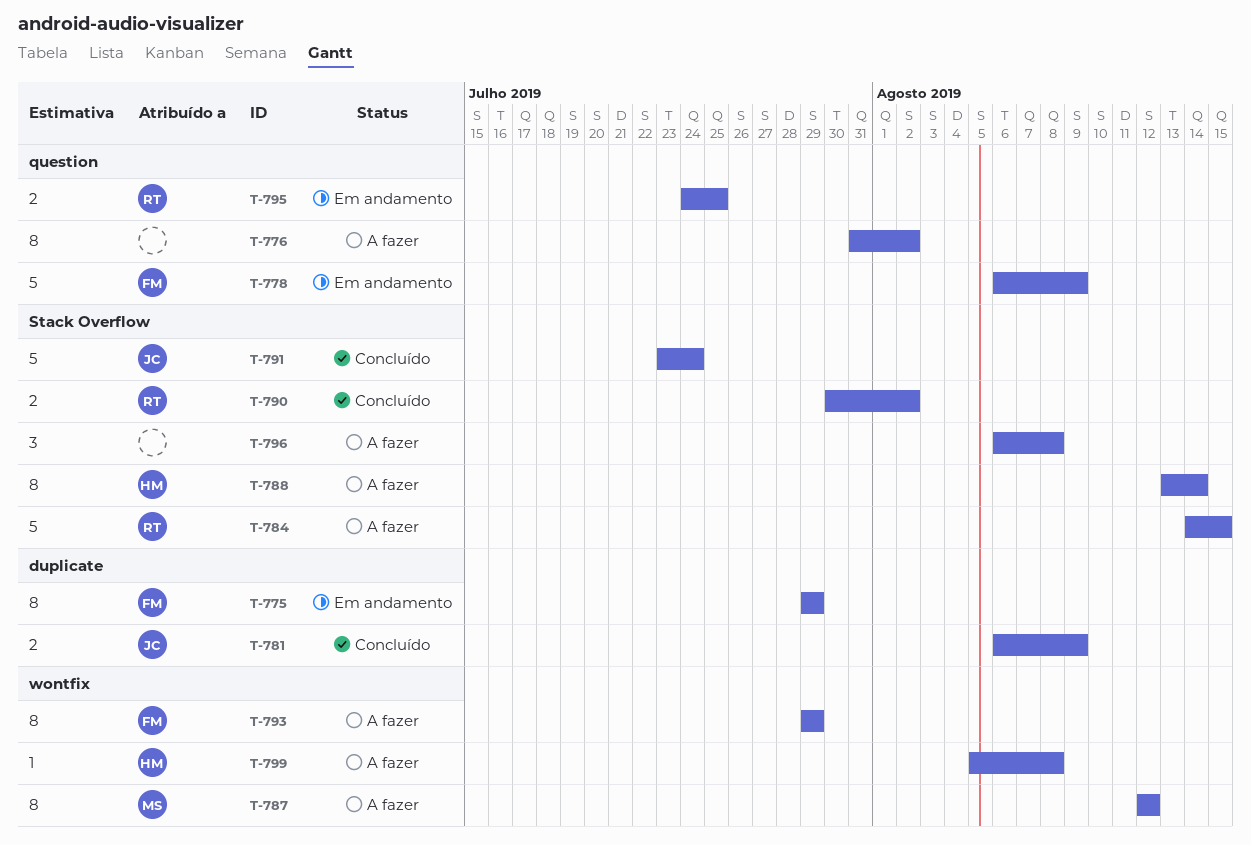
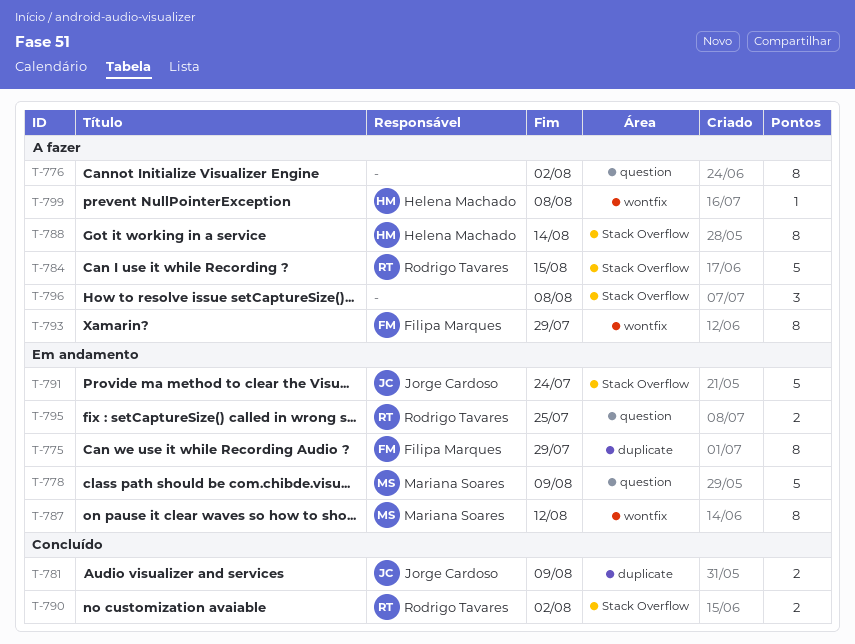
T-778, owner: Filipa Marques -> Mariana Soares
T-787, status: A fazer -> Em andamento
T-791, status: Concluído -> Em andamento

